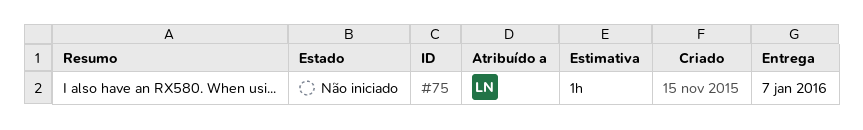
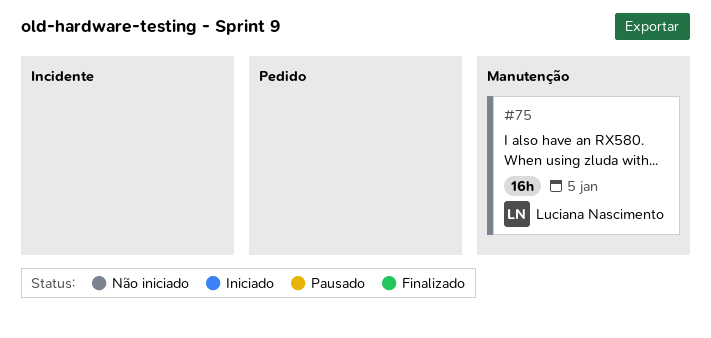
#75, estimate: 1h -> 16h
#75, due: Jan 7 -> Jan 5

